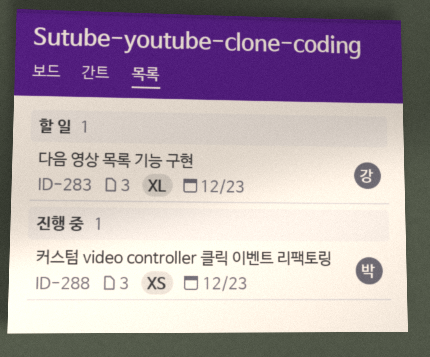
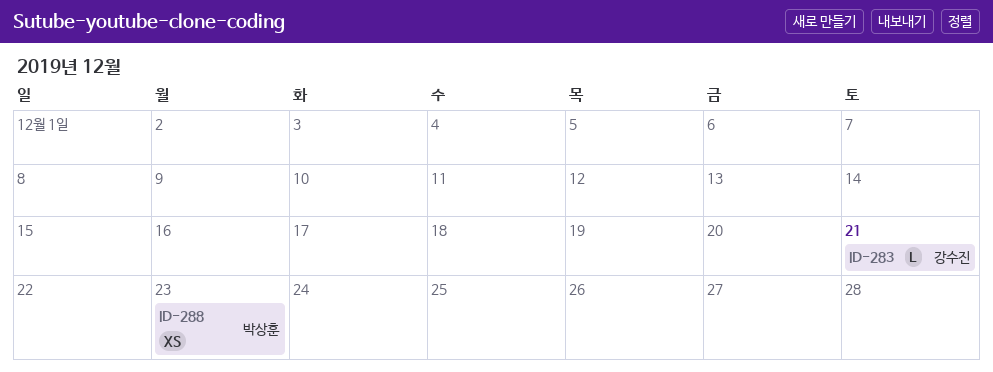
ID-283, estimate: XL -> L
ID-283, due: Dec 23 -> Dec 21

